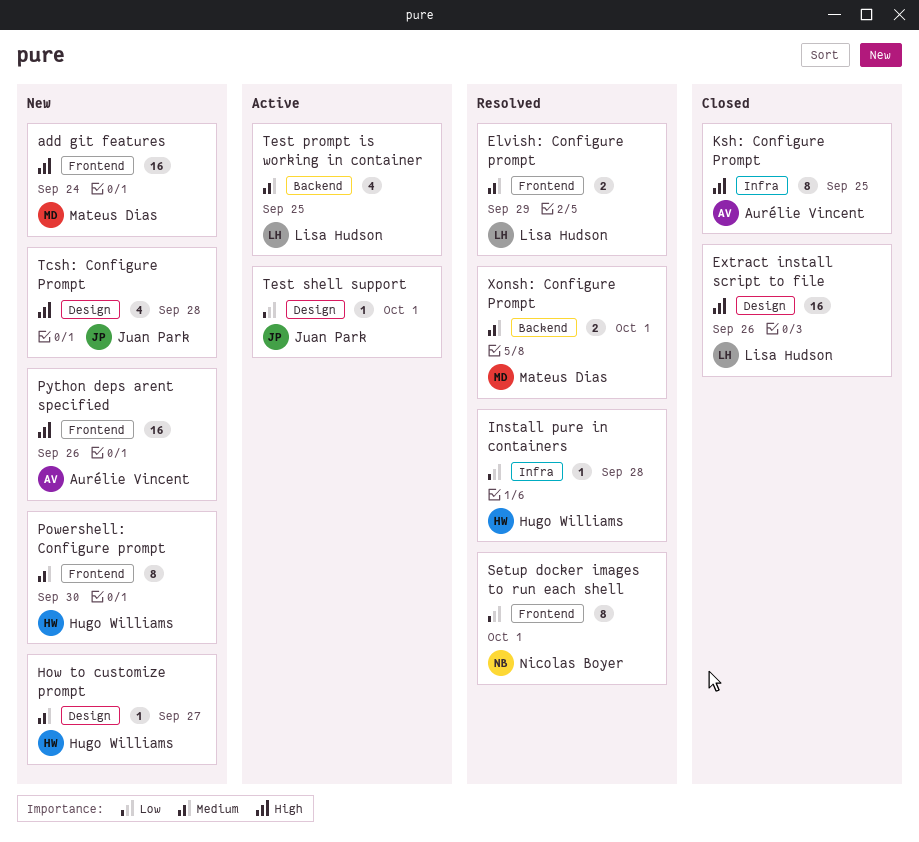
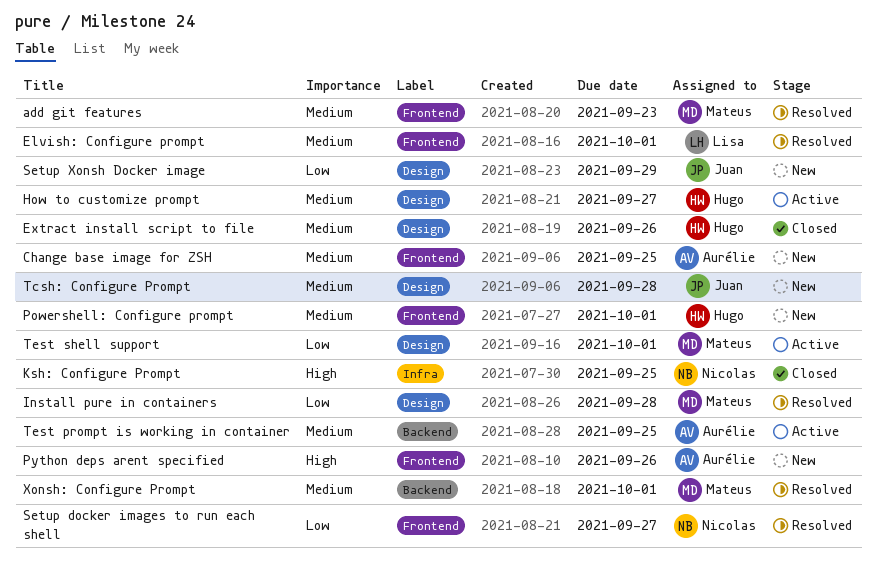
add git features, status: New -> Resolved
add git features, priority: High -> Medium
add git features, due: Sep 24 -> Sep 23
Change base image for ZSH: none -> present
Elvish: Configure prompt, due: Sep 29 -> Oct 1
Extract install script to file, owner: Lisa Hudson -> Hugo Williams
Extract install script to file, priority: High -> Medium
How to customize prompt, status: New -> Active
Install pure in containers, owner: Hugo Williams -> Mateus Dias
Install pure in containers, label: Infra -> Design
Ksh: Configure Prompt, owner: Aurélie Vincent -> Nicolas Boyer
Powershell: Configure prompt, due: Sep 30 -> Oct 1
Setup docker images to run each shell, due: Oct 1 -> Sep 27
Setup Xonsh Docker image: none -> present
Tcsh: Configure Prompt, priority: High -> Medium
Test prompt is working in container, owner: Lisa Hudson -> Aurélie Vincent
Test shell support, owner: Juan Park -> Mateus Dias

